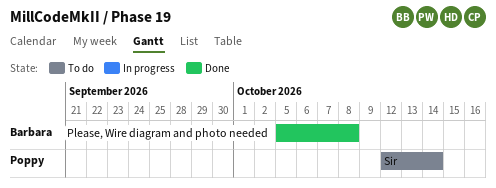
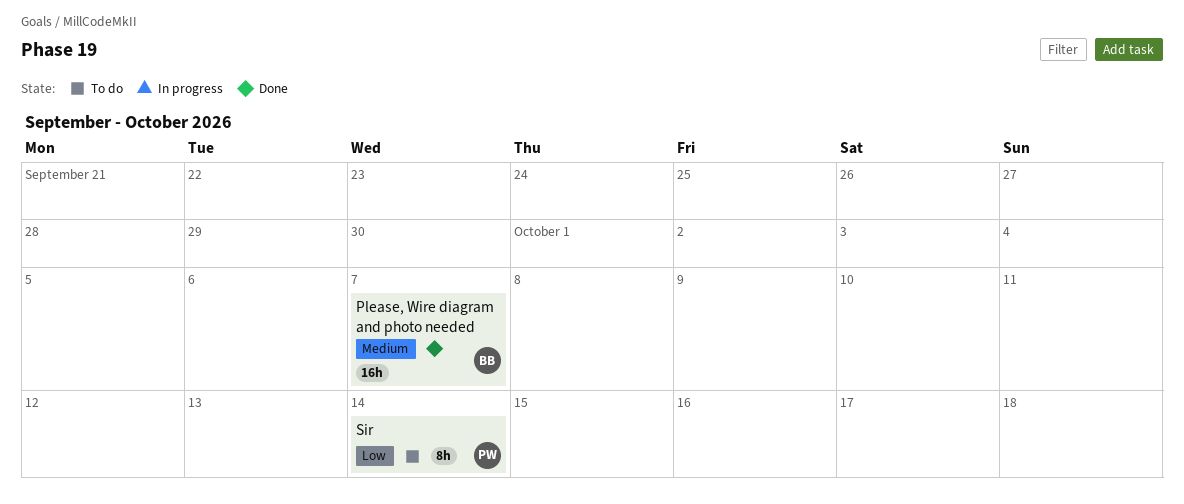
Please, Wire diagram and photo needed, due: Oct 8 -> Oct 7

